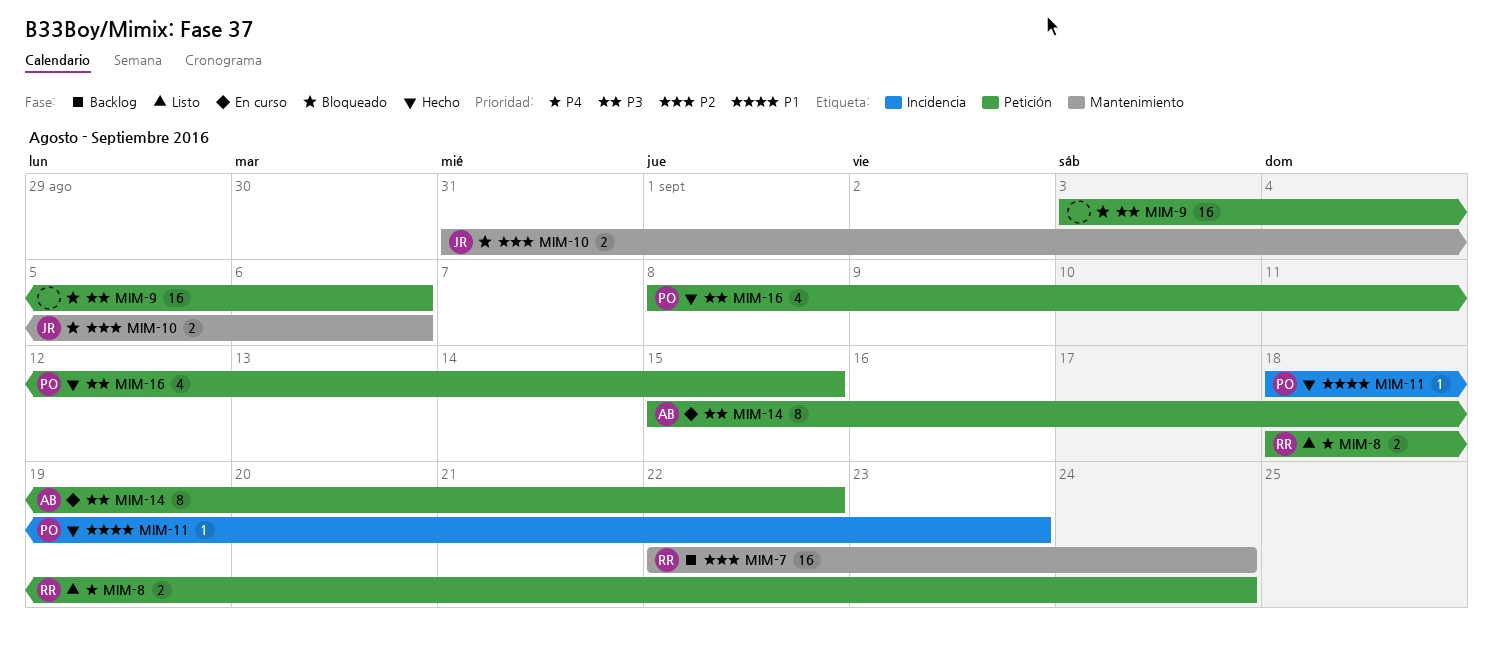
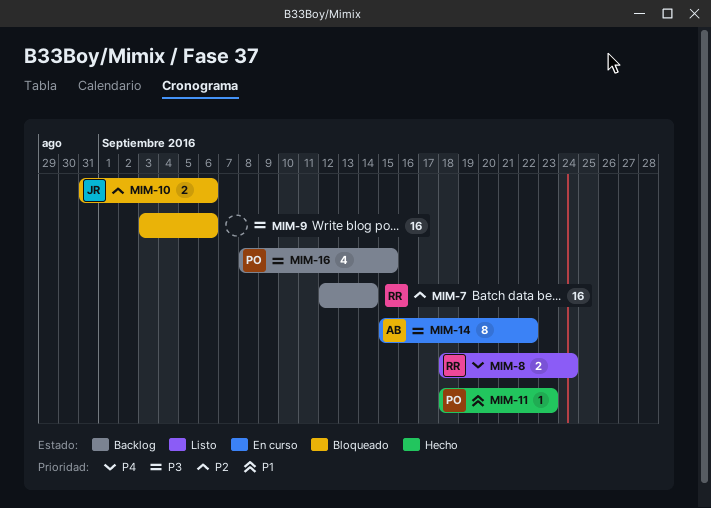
MIM-7, start: Sep 22 -> Sep 12
MIM-7, due: Sep 24 -> Sep 14
MIM-16, status: Hecho -> Backlog

